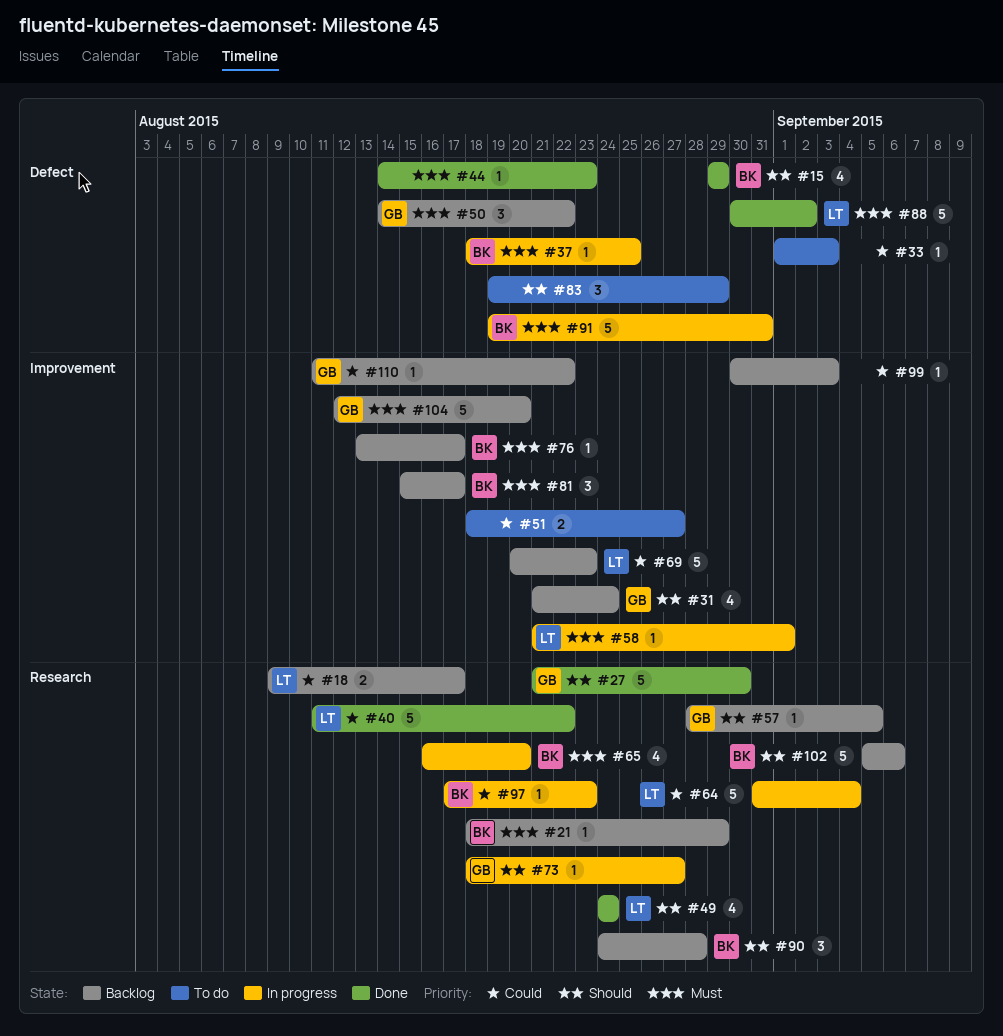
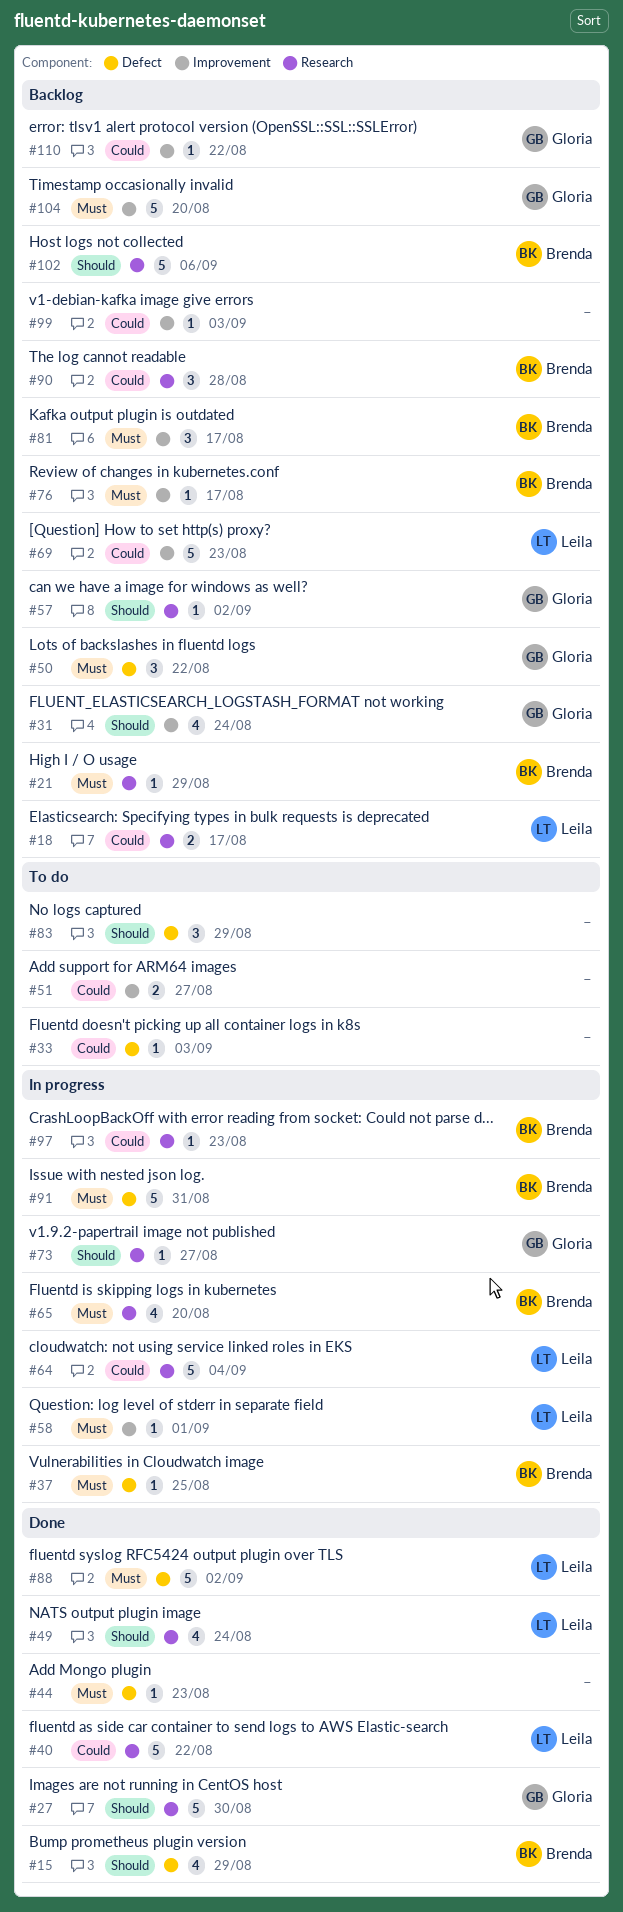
#57, due: Sep 5 -> Sep 2
#90, priority: Should -> Could

